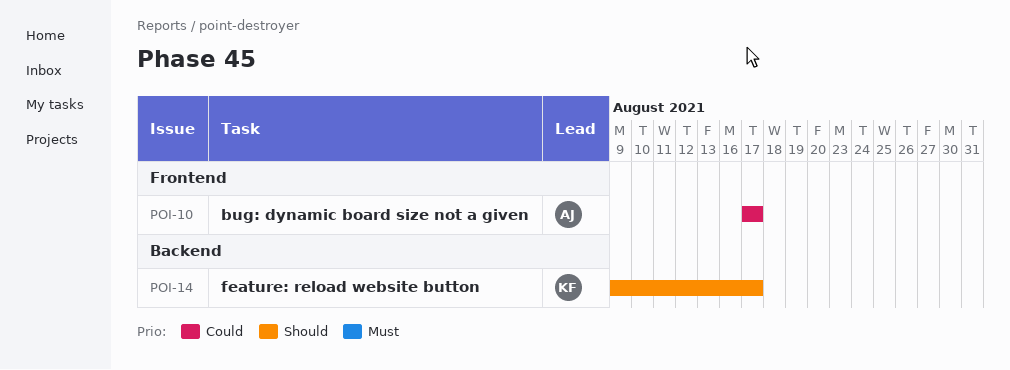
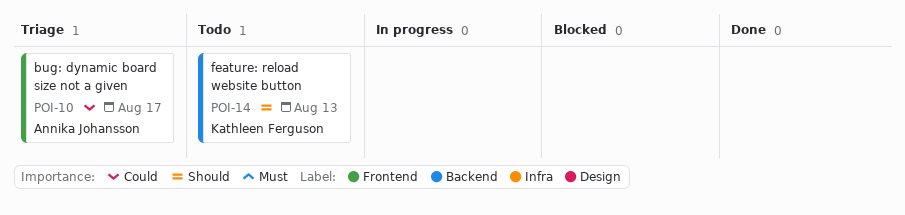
POI-14, due: Aug 17 -> Aug 13

